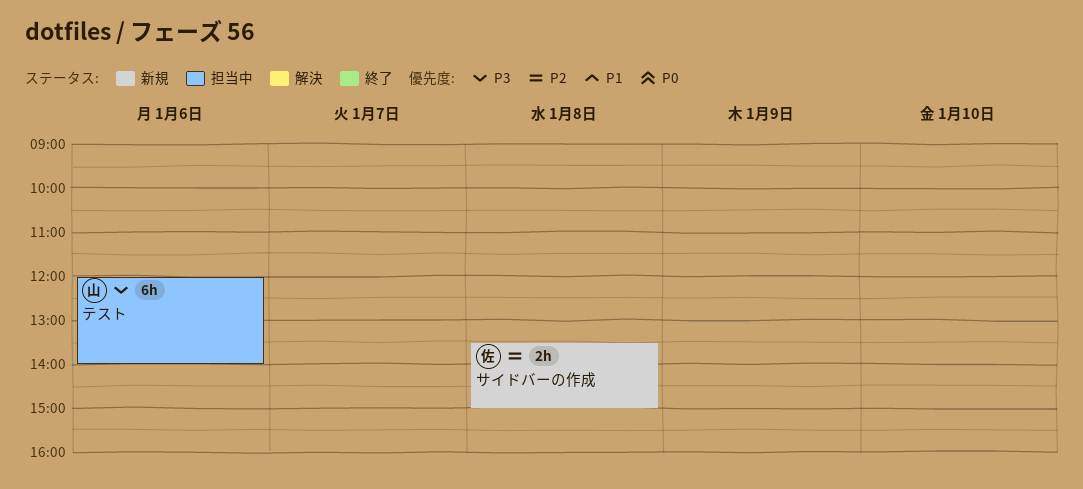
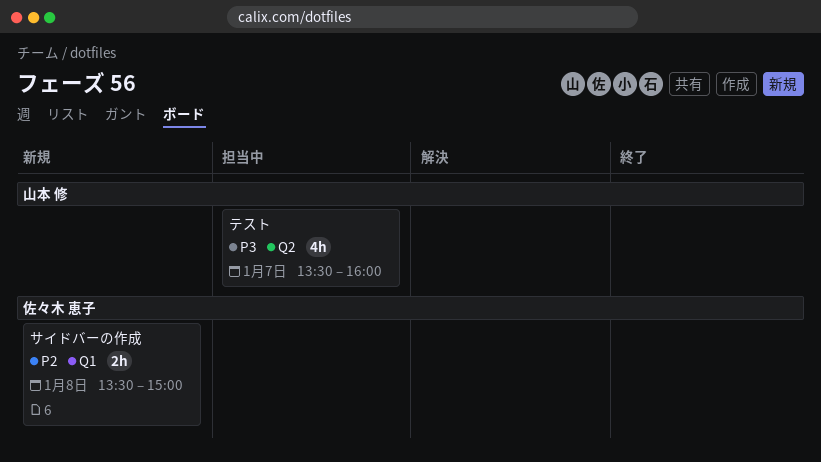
テスト, estimate: 6h -> 4h
テスト, day: Jan 6 -> Jan 7
テスト, begins: 12:00 -> 13:30
テスト, ends: 14:00 -> 16:00

